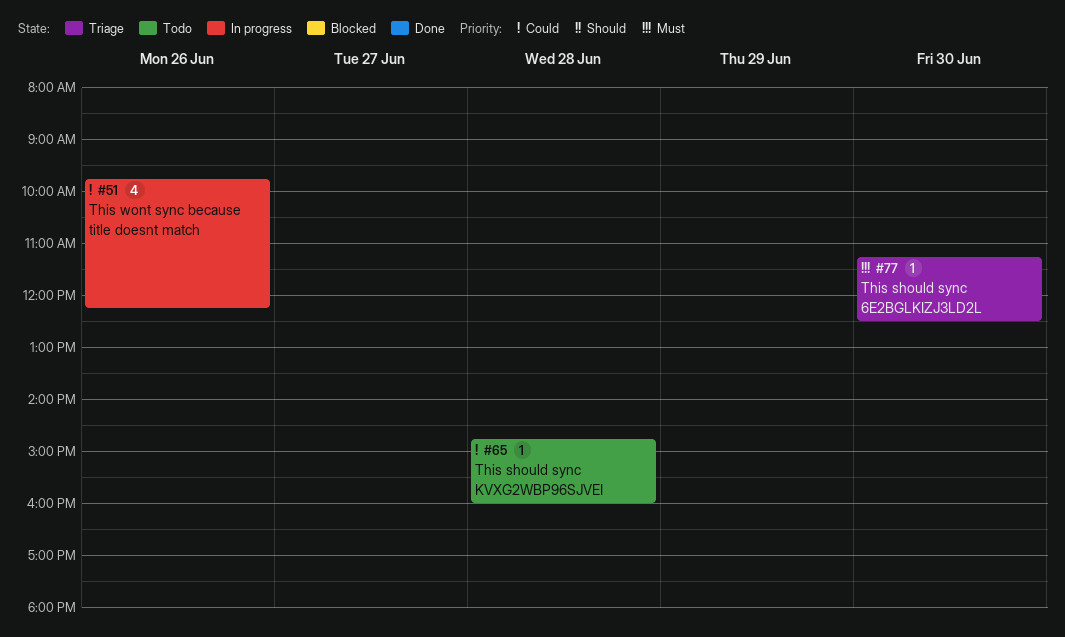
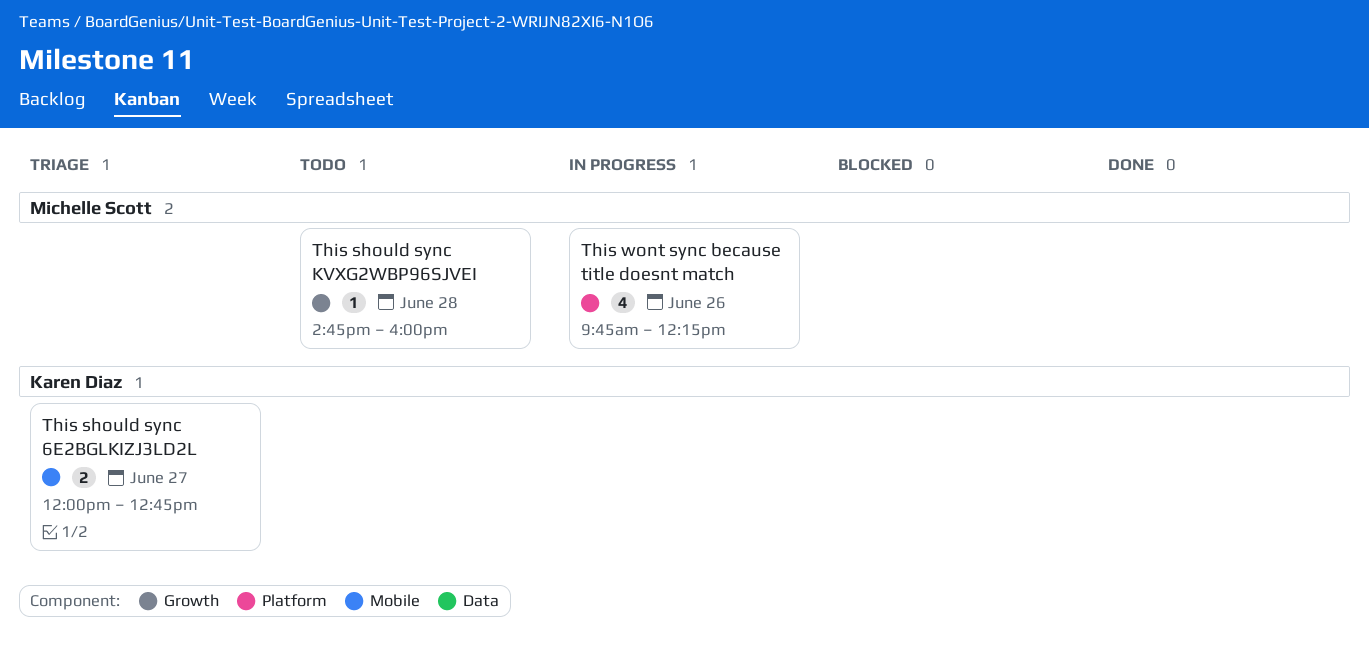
This should sync 6E2BGLKIZJ3LD2L, estimate: 1 -> 2
This should sync 6E2BGLKIZJ3LD2L, day: Jun 30 -> Jun 27
This should sync 6E2BGLKIZJ3LD2L, begins: 11:15 -> 12:00
This should sync 6E2BGLKIZJ3LD2L, ends: 12:30 -> 12:45

